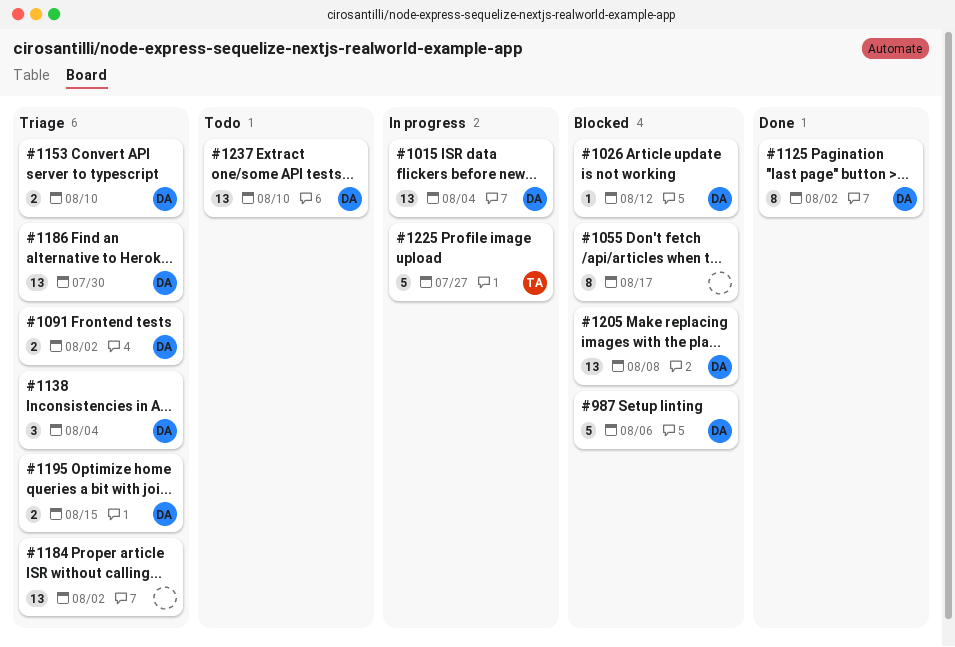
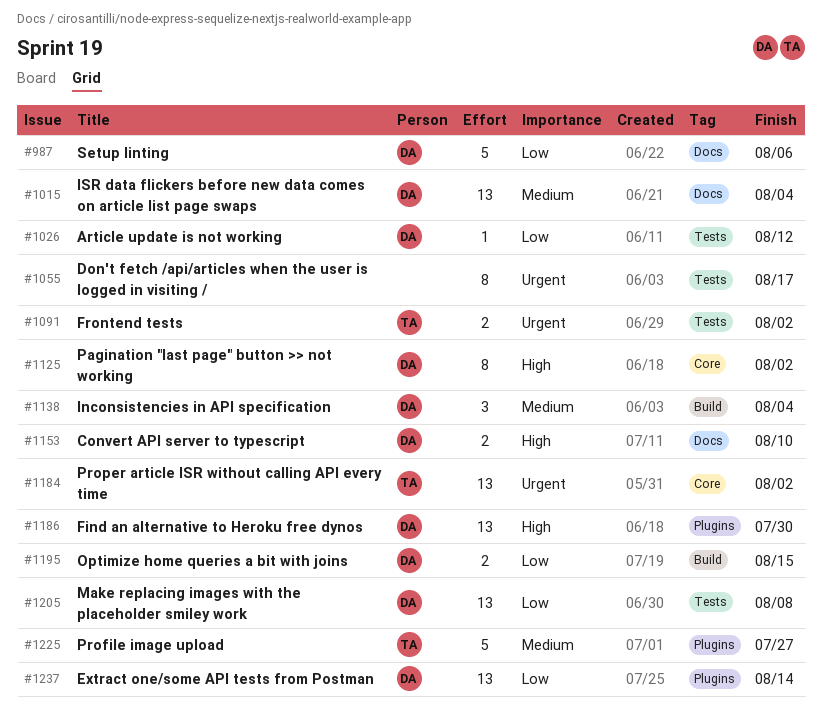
#1091, owner: DA -> TA
#1184, owner: none -> TA
#1237, due: Aug 10 -> Aug 14

